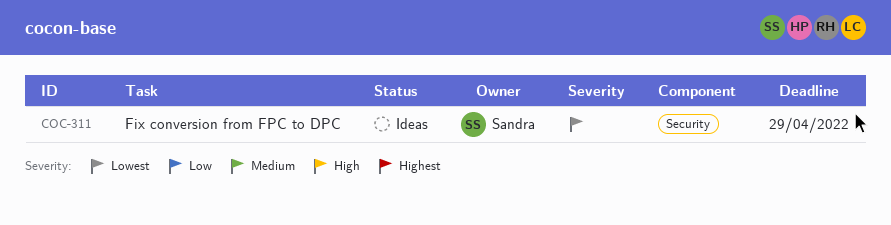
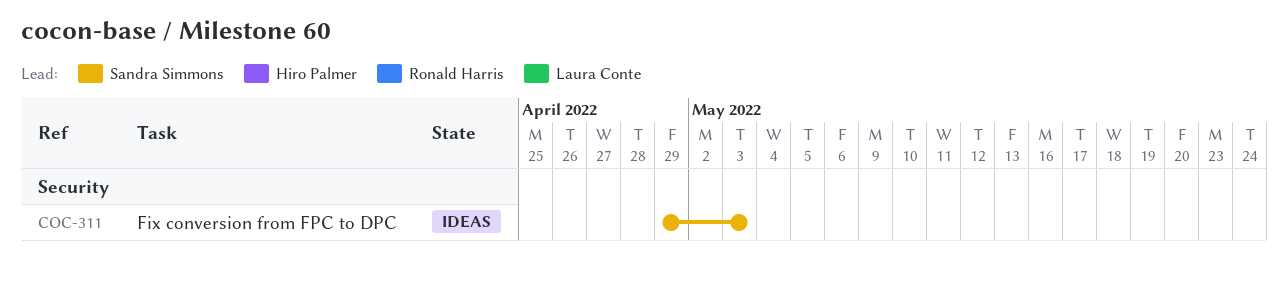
COC-311, due: Apr 29 -> May 3

